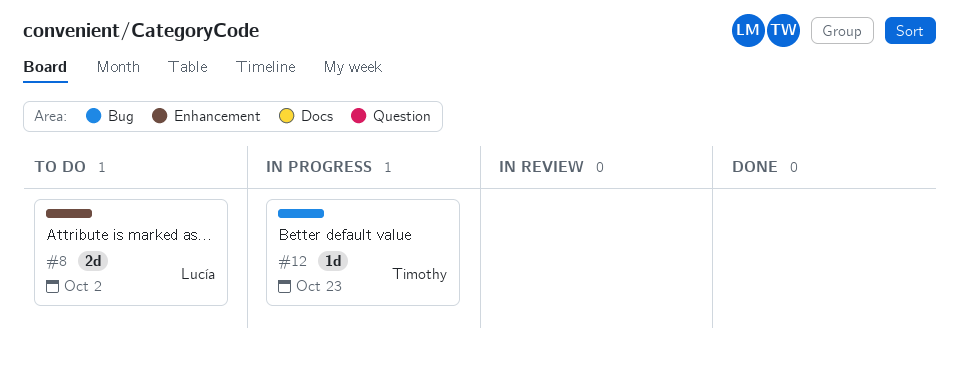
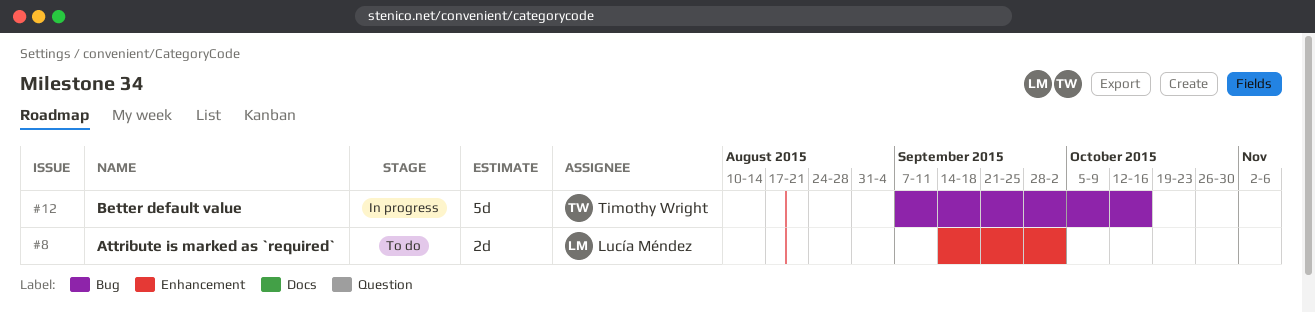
#12, estimate: 1d -> 5d
#12, due: Oct 23 -> Oct 16

